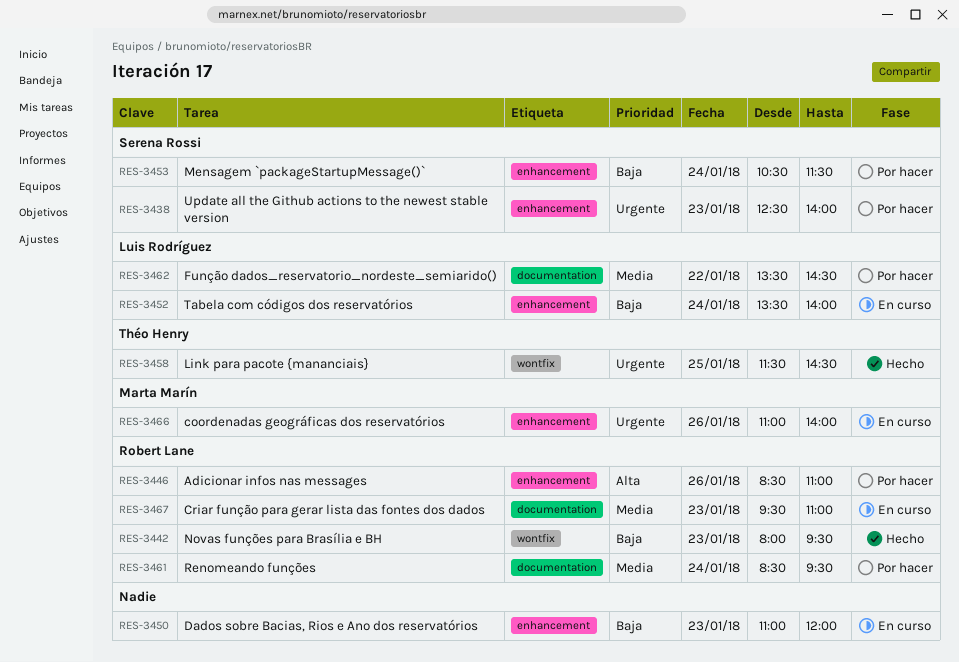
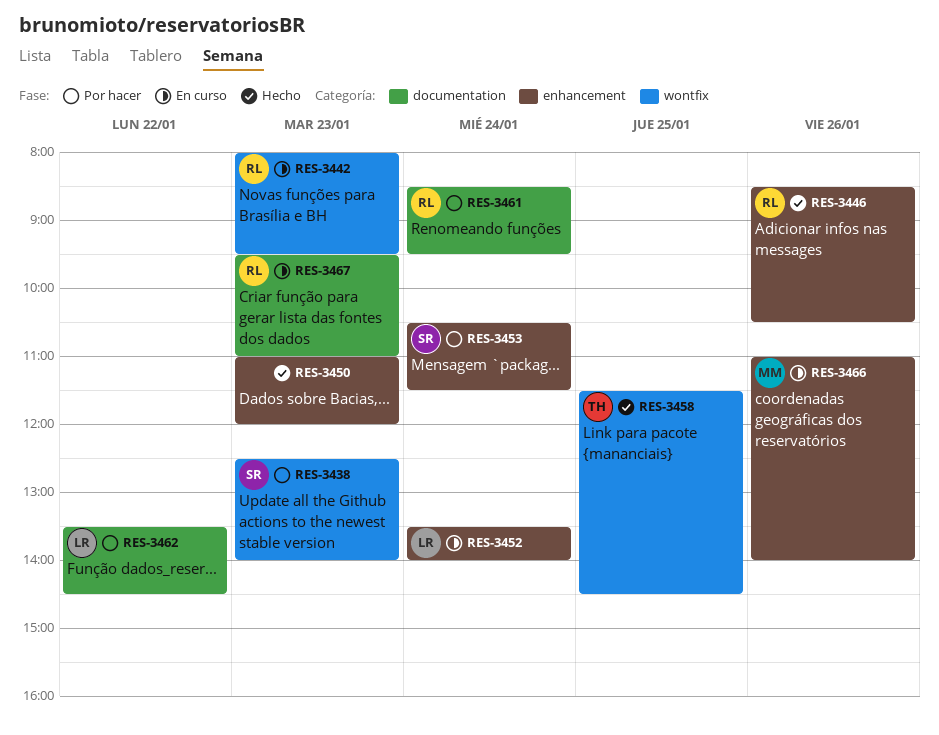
RES-3438, label: enhancement -> wontfix
RES-3442, status: Hecho -> En curso
RES-3446, status: Por hacer -> Hecho
RES-3446, ends: 11:00 -> 10:30
RES-3450, status: En curso -> Hecho

